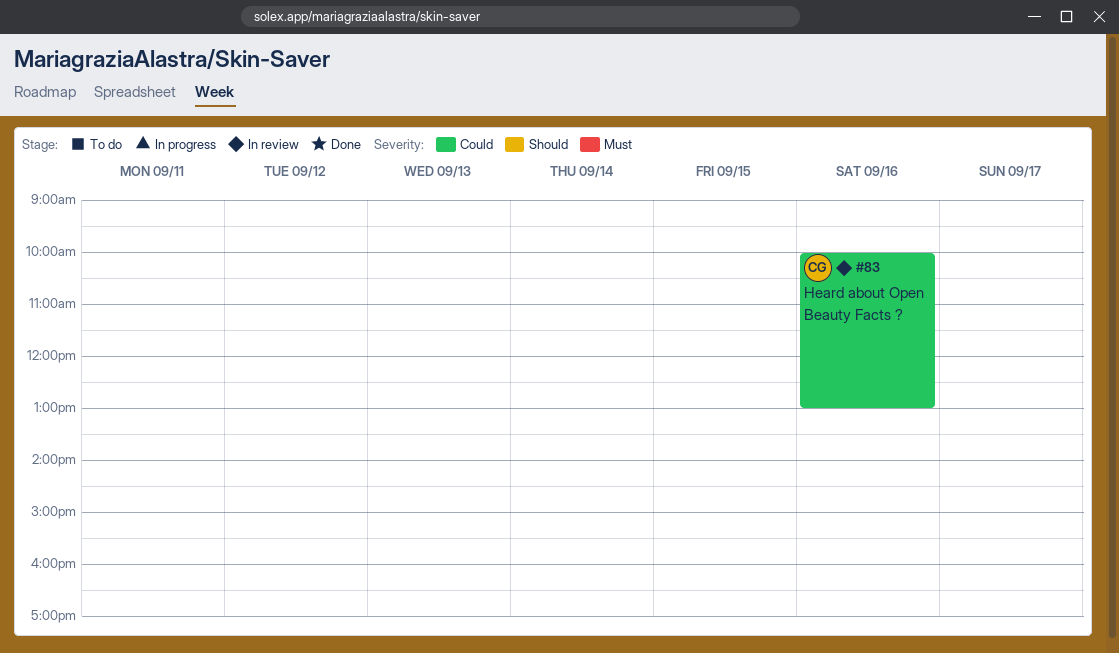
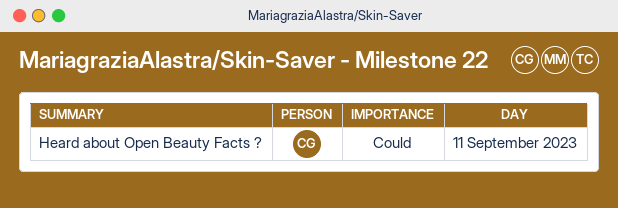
Heard about Open Beauty Facts ?, day: Sep 16 -> Sep 11

